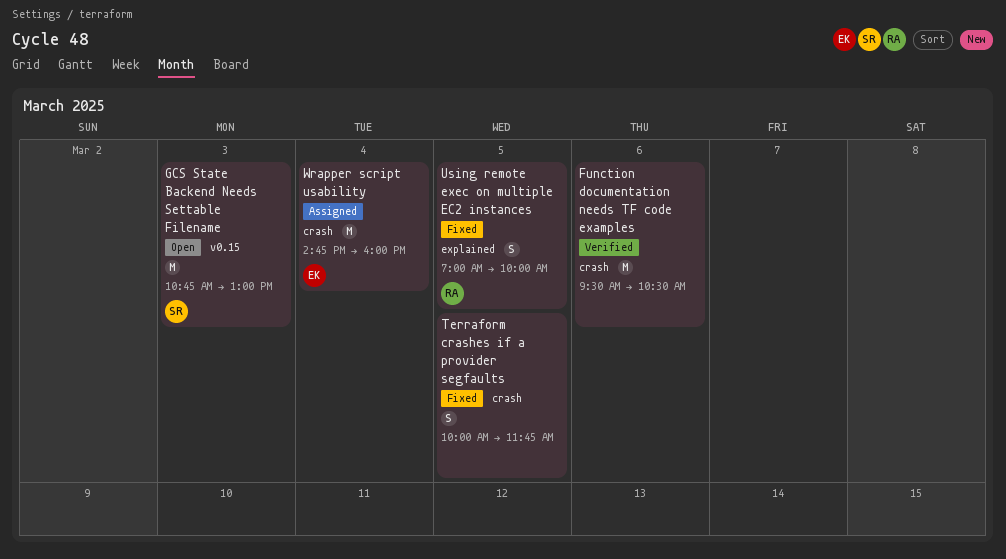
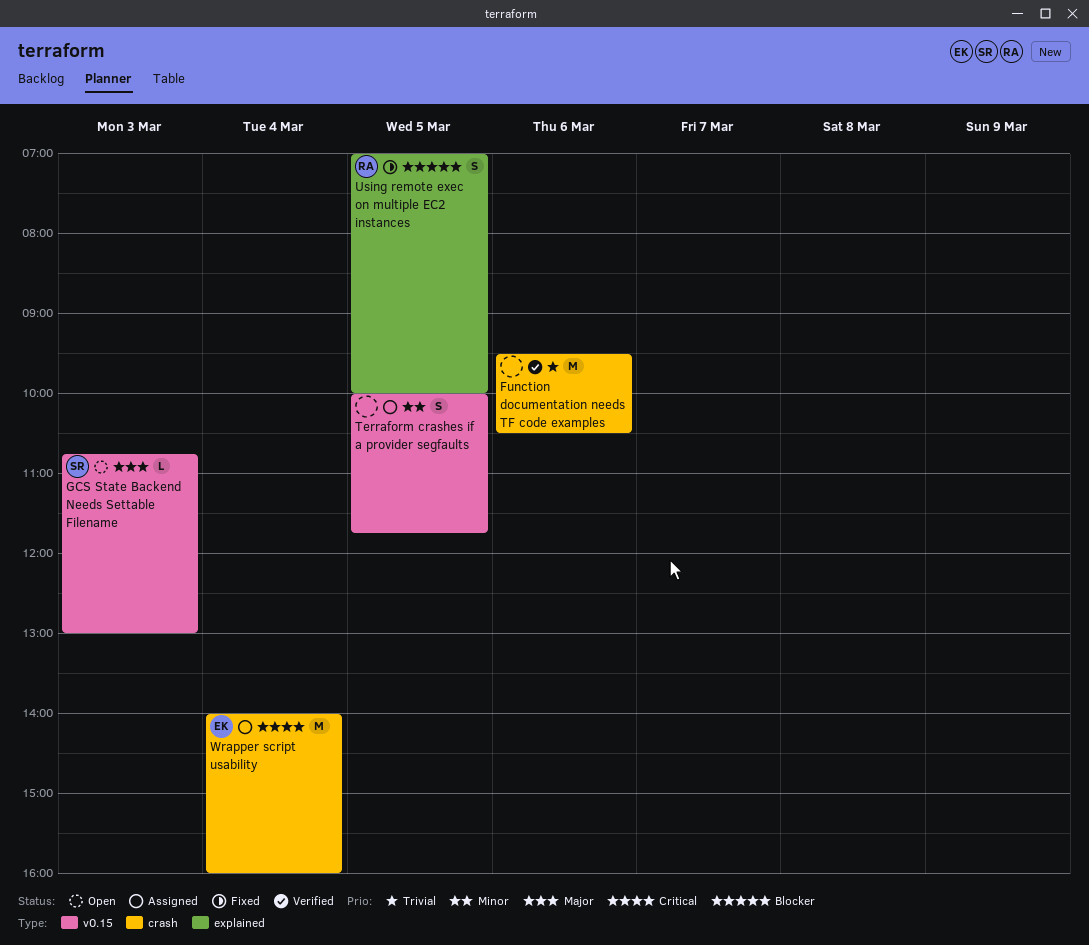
GCS State Backend Needs Settable Filename, estimate: M -> L
Terraform crashes if a provider segfaults, status: Fixed -> Assigned
Terraform crashes if a provider segfaults, label: crash -> v0.15
Wrapper script usability, begins: 14:45 -> 14:00

